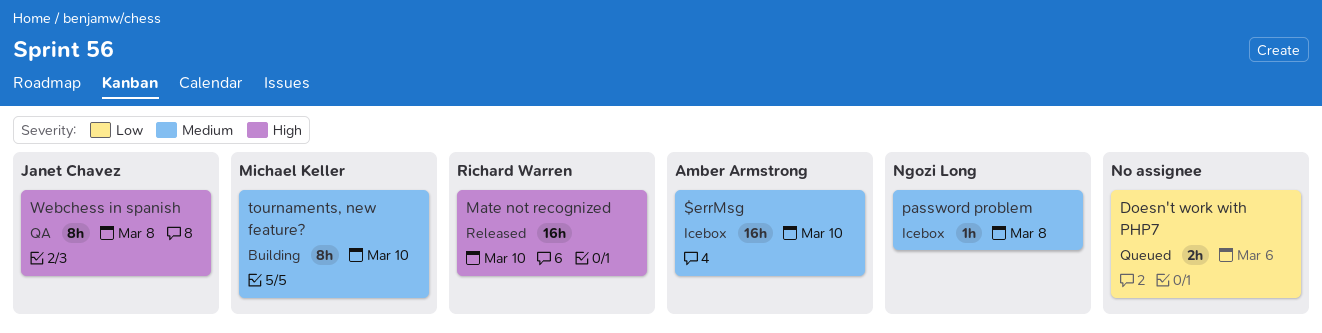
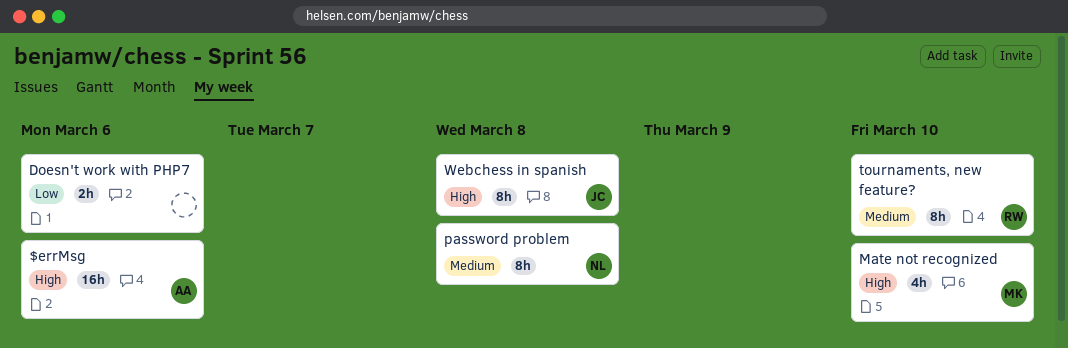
$errMsg, priority: Medium -> High
$errMsg, due: Mar 10 -> Mar 6
Mate not recognized, owner: Richard Warren -> Michael Keller
Mate not recognized, estimate: 16h -> 4h
password problem, estimate: 1h -> 8h
tournaments, new feature?, owner: Michael Keller -> Richard Warren

